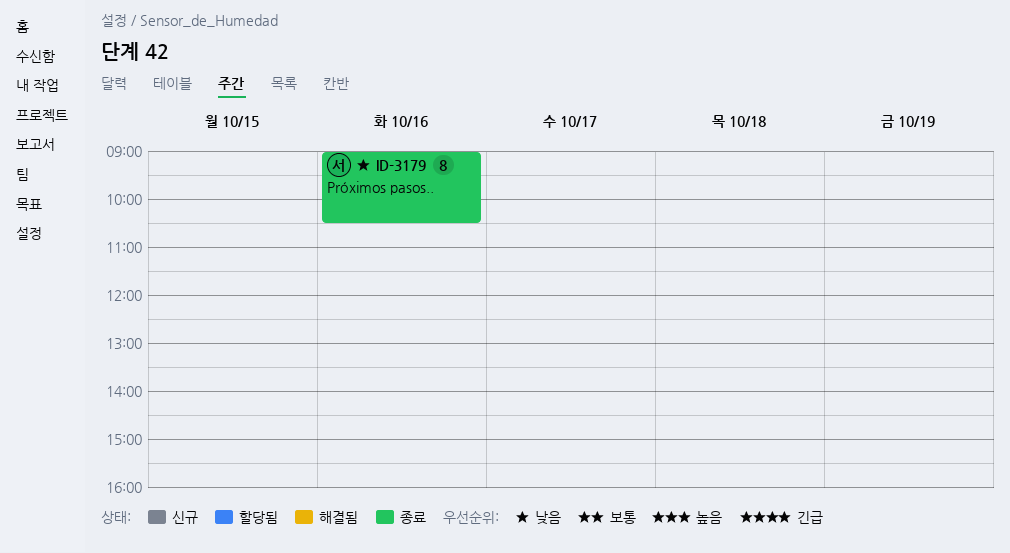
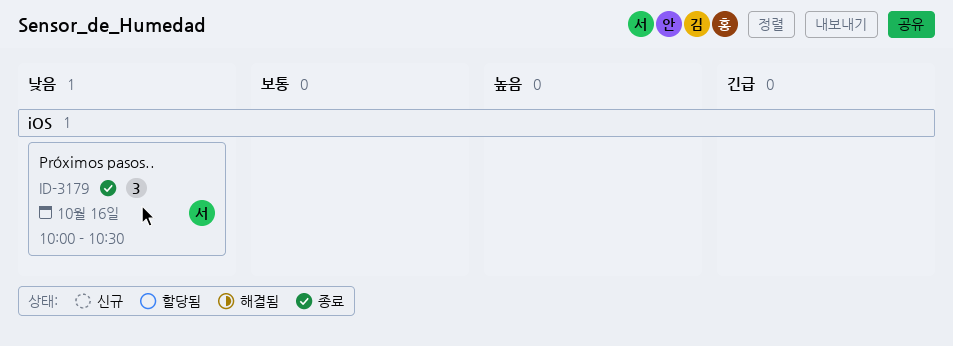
ID-3179, estimate: 8 -> 3
ID-3179, begins: 09:00 -> 10:00

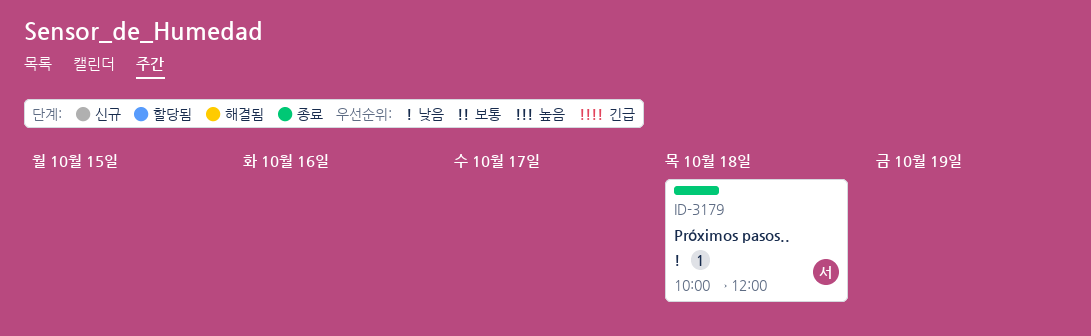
ID-3179, estimate: 3 -> 1
ID-3179, day: Oct 16 -> Oct 18
ID-3179, ends: 10:30 -> 12:00

